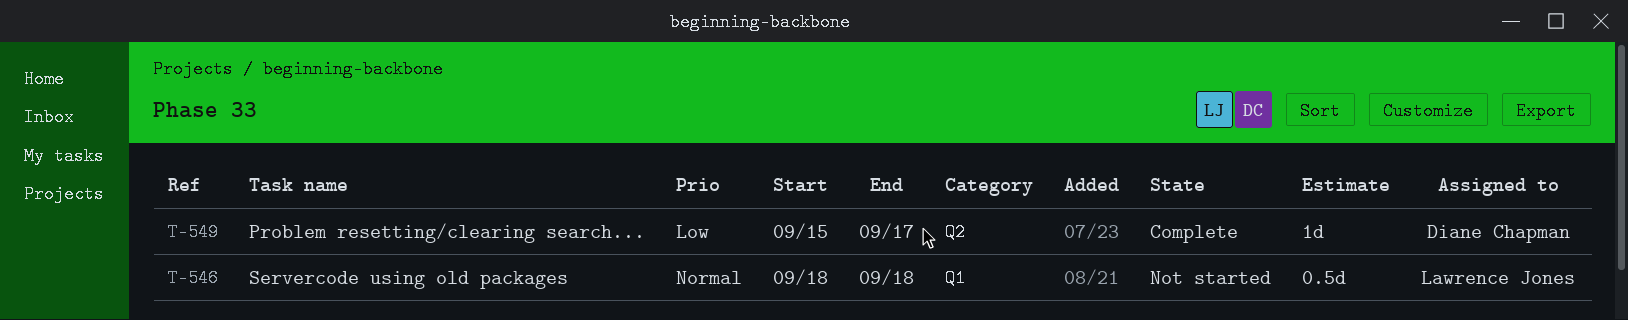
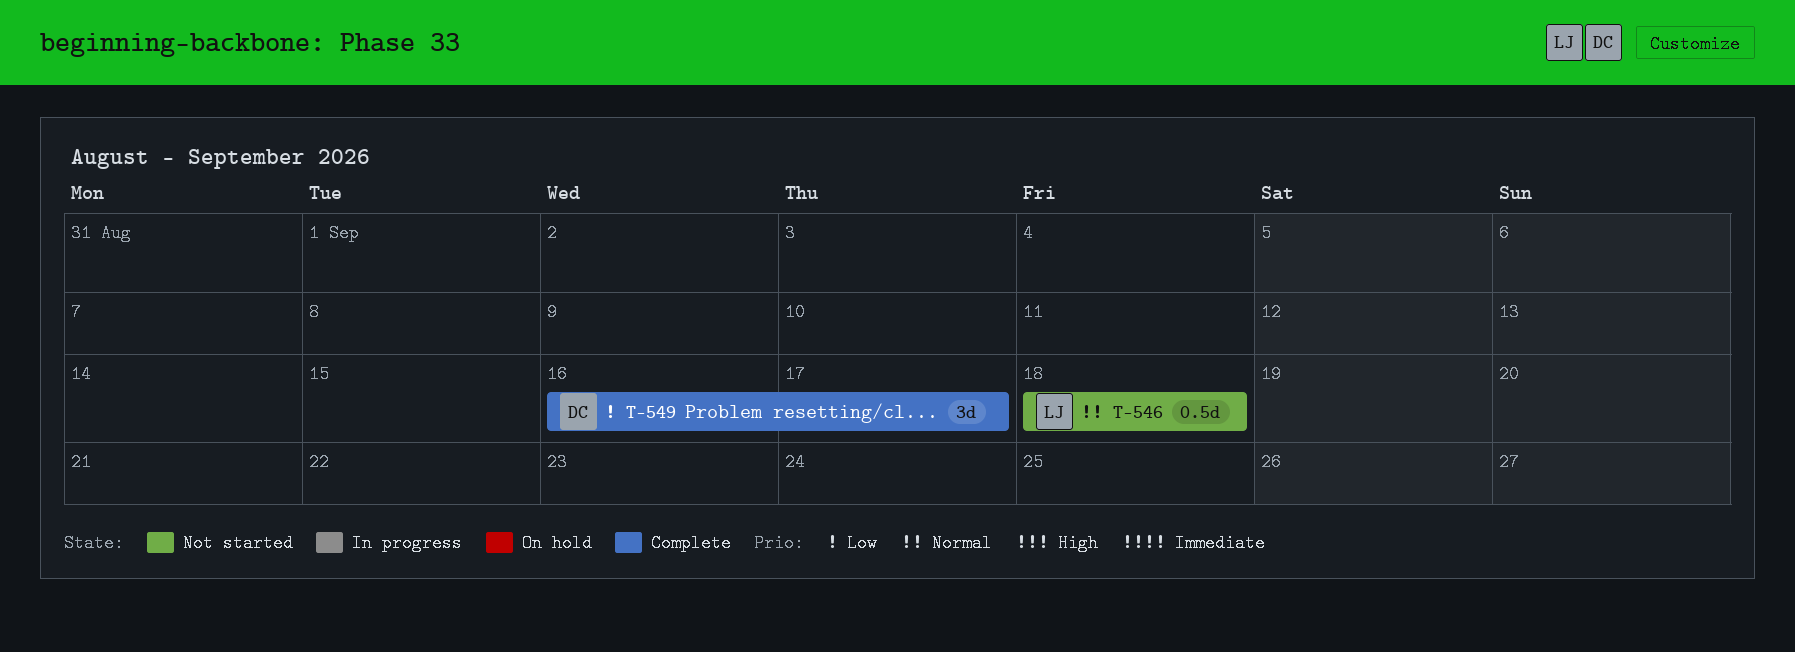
T-549, estimate: 1d -> 3d
T-549, start: Sep 15 -> Sep 16

